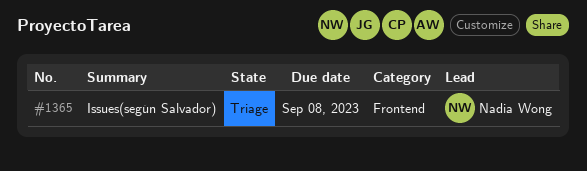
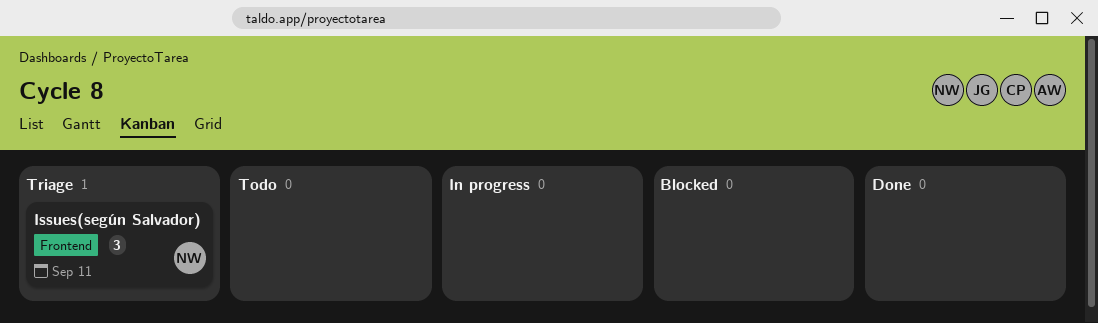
Issues(según Salvador), due: Sep 8 -> Sep 11

